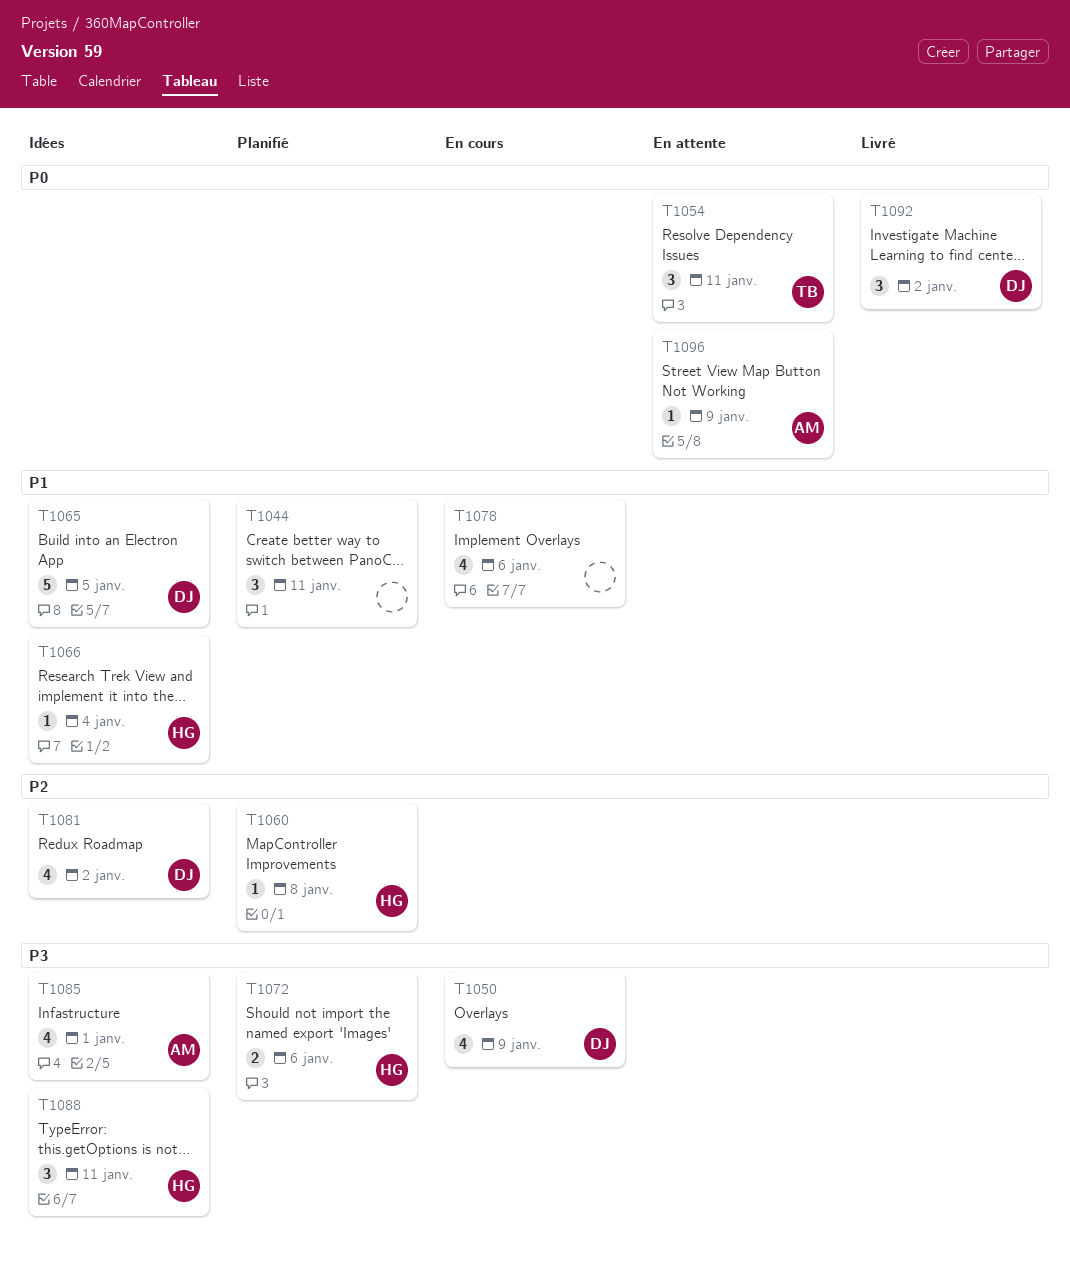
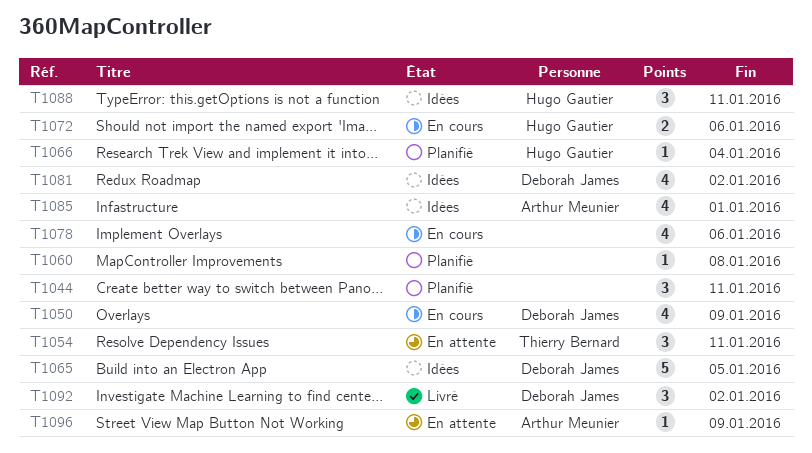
T1060, owner: Hugo Gautier -> none
T1066, status: Idées -> Planifié
T1072, status: Planifié -> En cours

